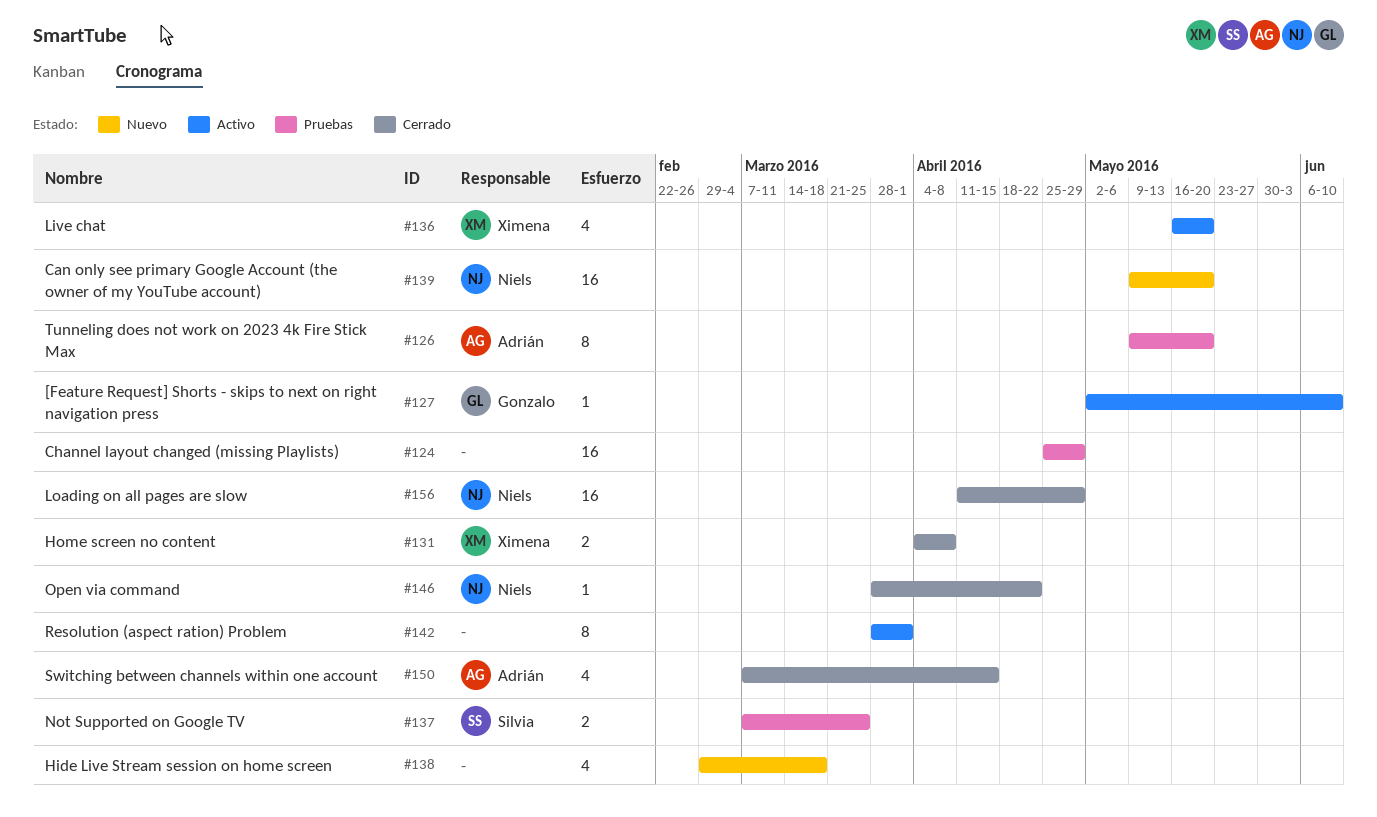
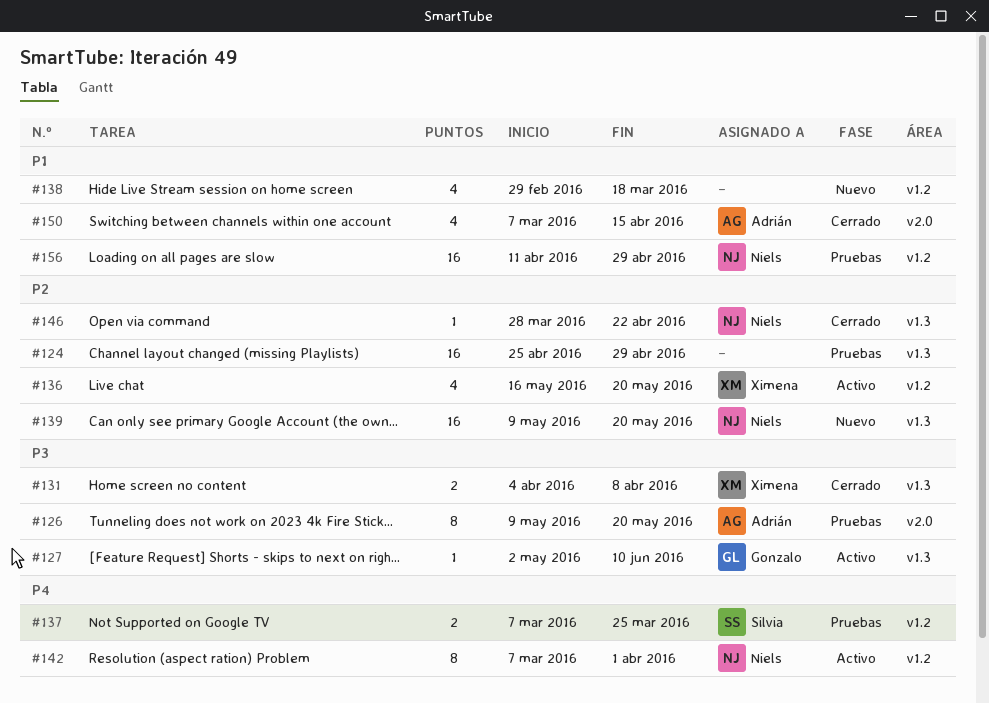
#142, owner: none -> Niels
#142, start: Mar 28 -> Mar 7
#156, status: Cerrado -> Pruebas

